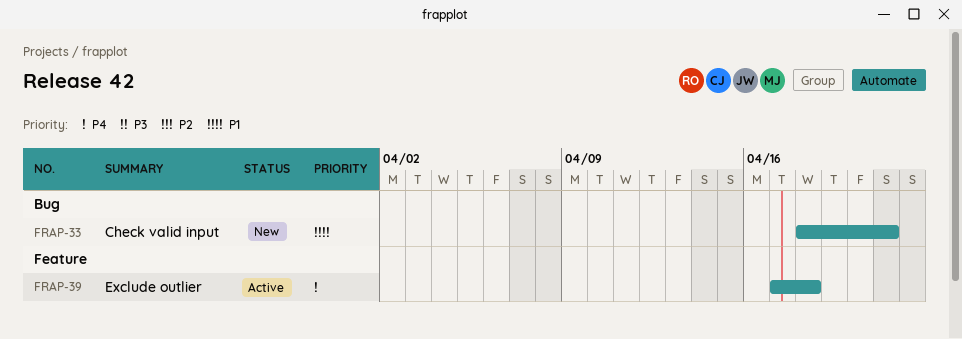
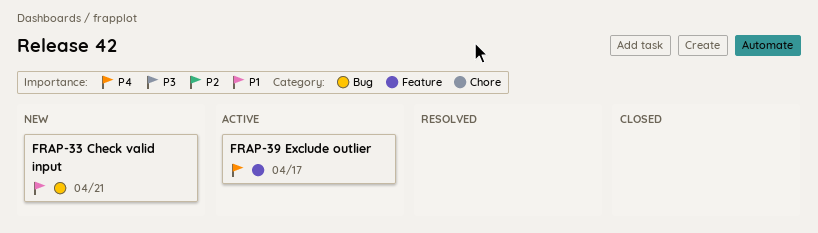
FRAP-39, due: Apr 18 -> Apr 17

